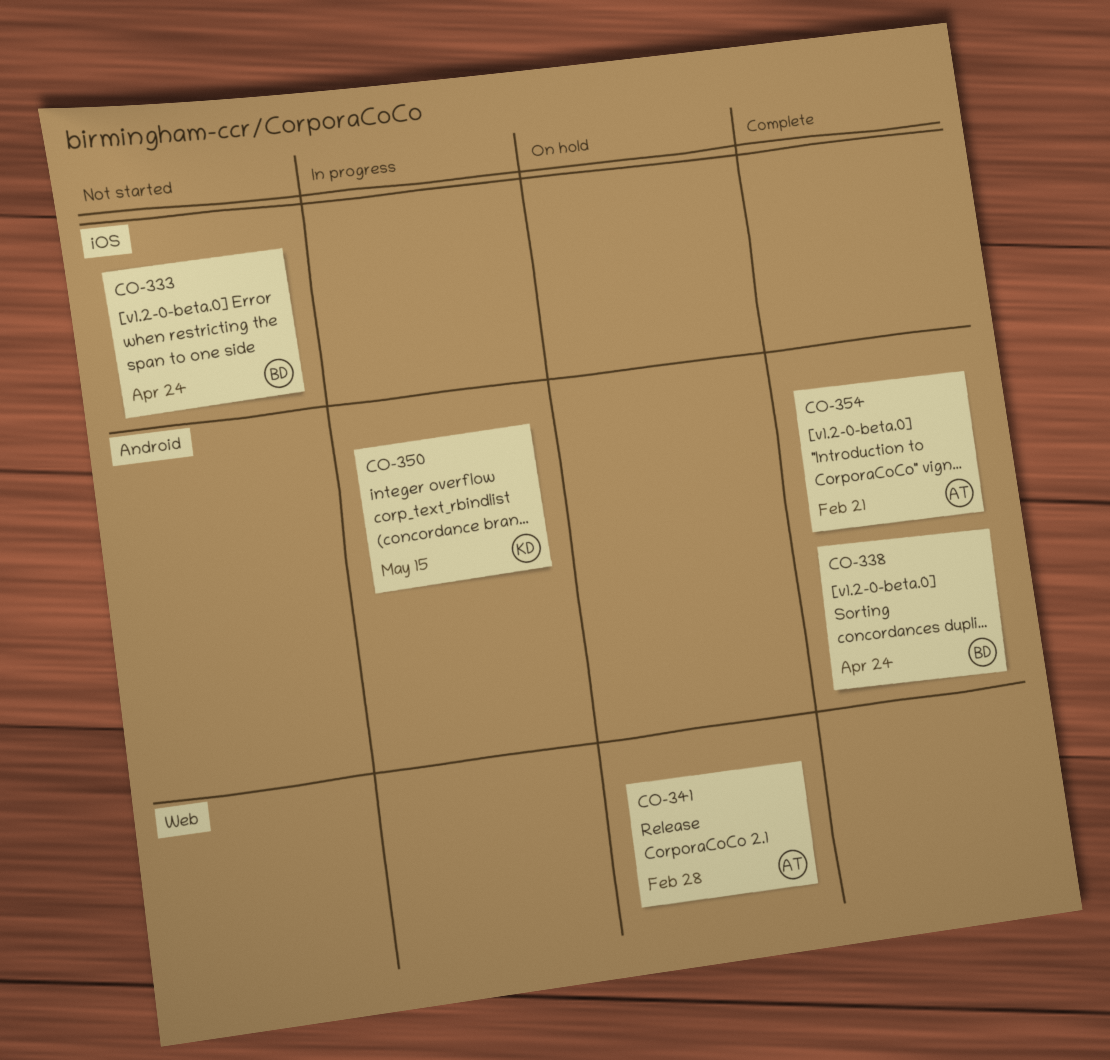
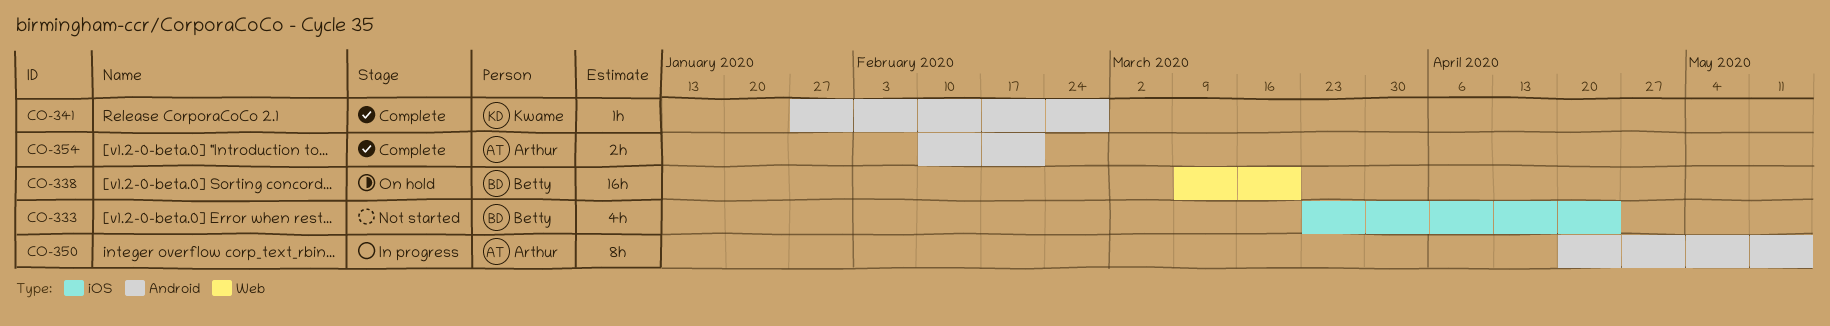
CO-338, status: Complete -> On hold
CO-338, label: Android -> Web
CO-338, due: Apr 24 -> Mar 20
CO-341, status: On hold -> Complete
CO-341, owner: Arthur -> Kwame
CO-341, label: Web -> Android
CO-350, owner: Kwame -> Arthur

